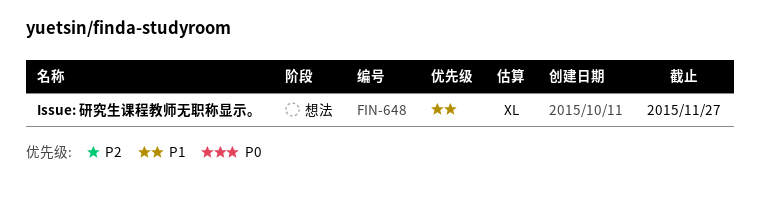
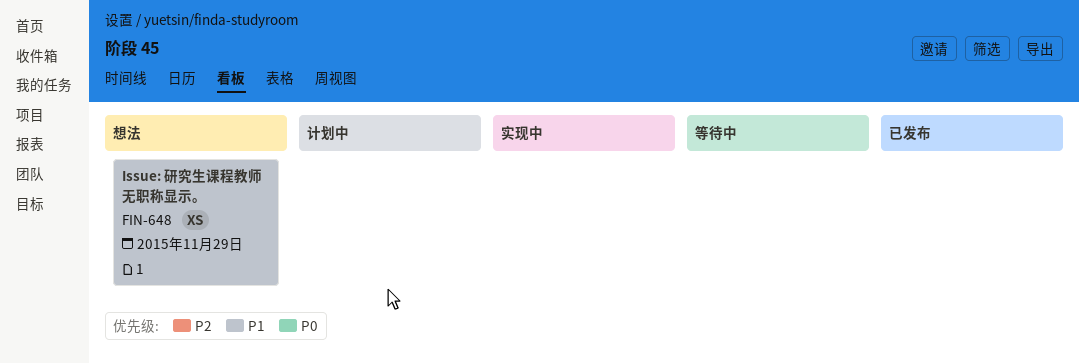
FIN-648, estimate: XL -> XS
FIN-648, due: Nov 27 -> Nov 29

